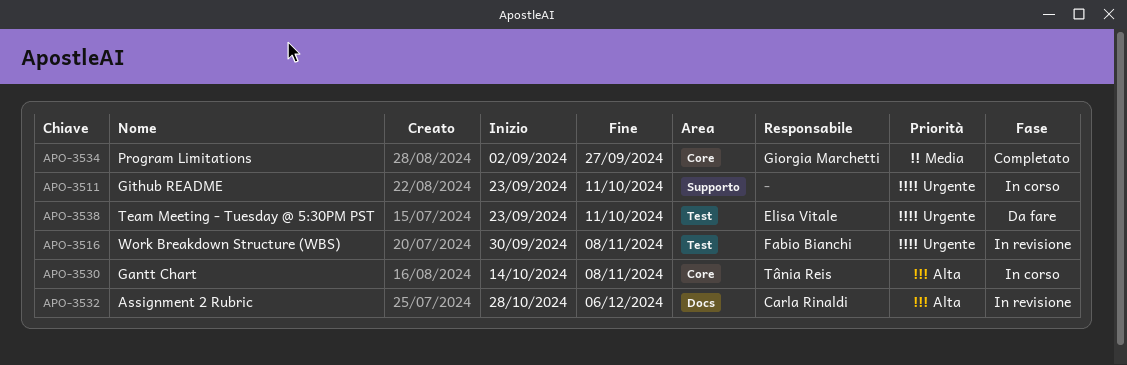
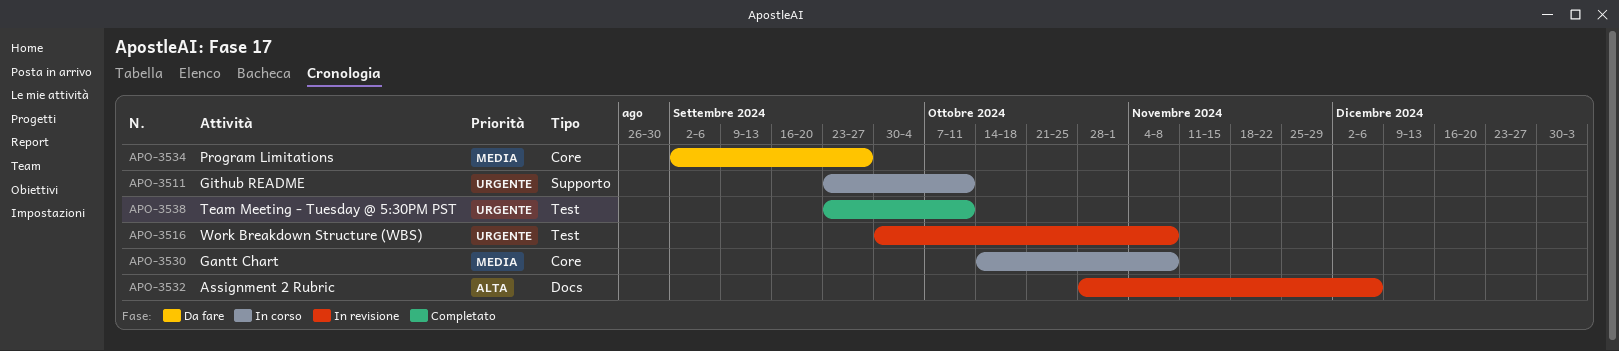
APO-3530, priority: Alta -> Media
APO-3534, status: Completato -> Da fare
APO-3538, status: Da fare -> Completato

